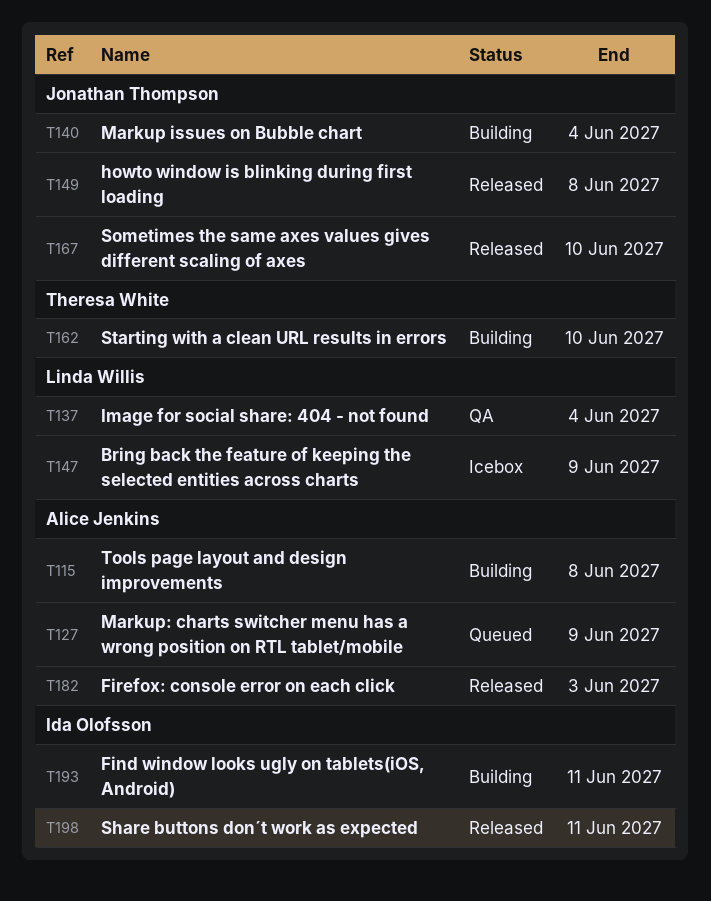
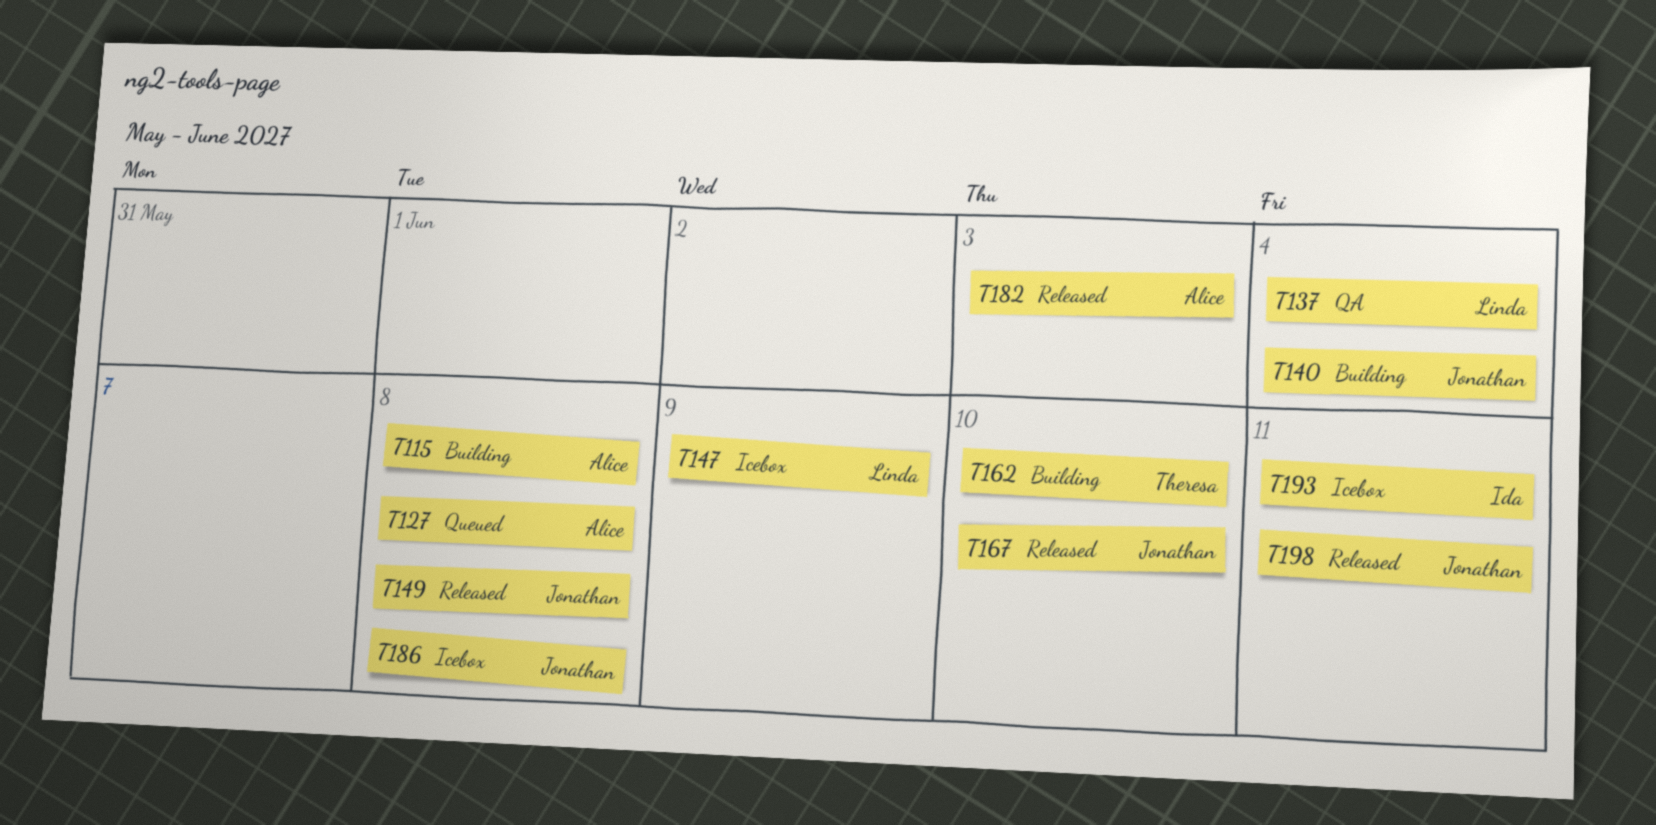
T127, due: Jun 9 -> Jun 8
T186: none -> present
T193, status: Building -> Icebox
T198, owner: Ida Olofsson -> Jonathan Thompson

